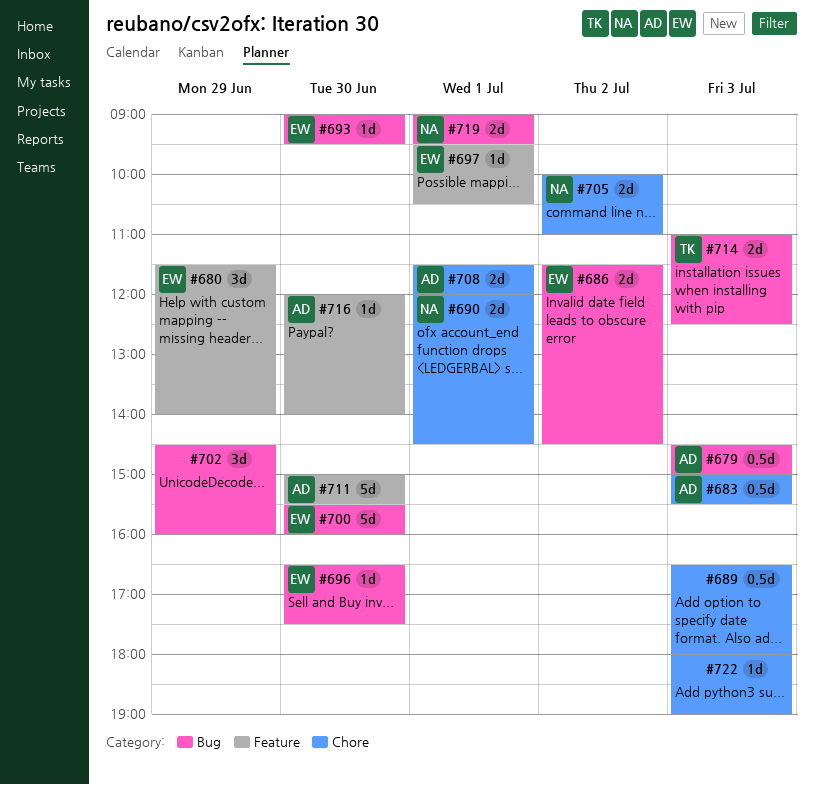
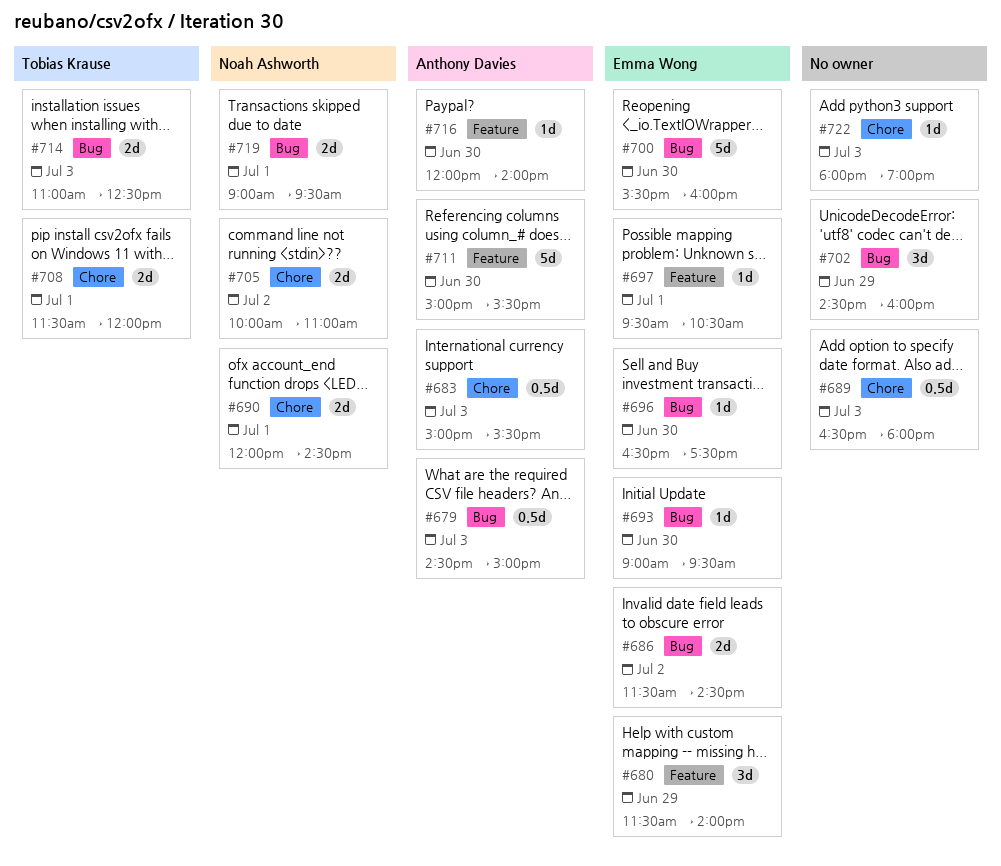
#708, owner: Anthony Davies -> Tobias Krause

